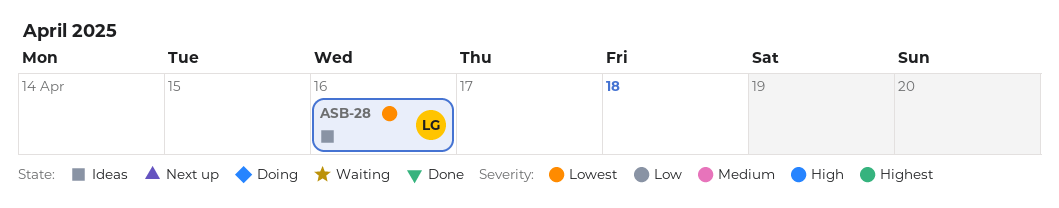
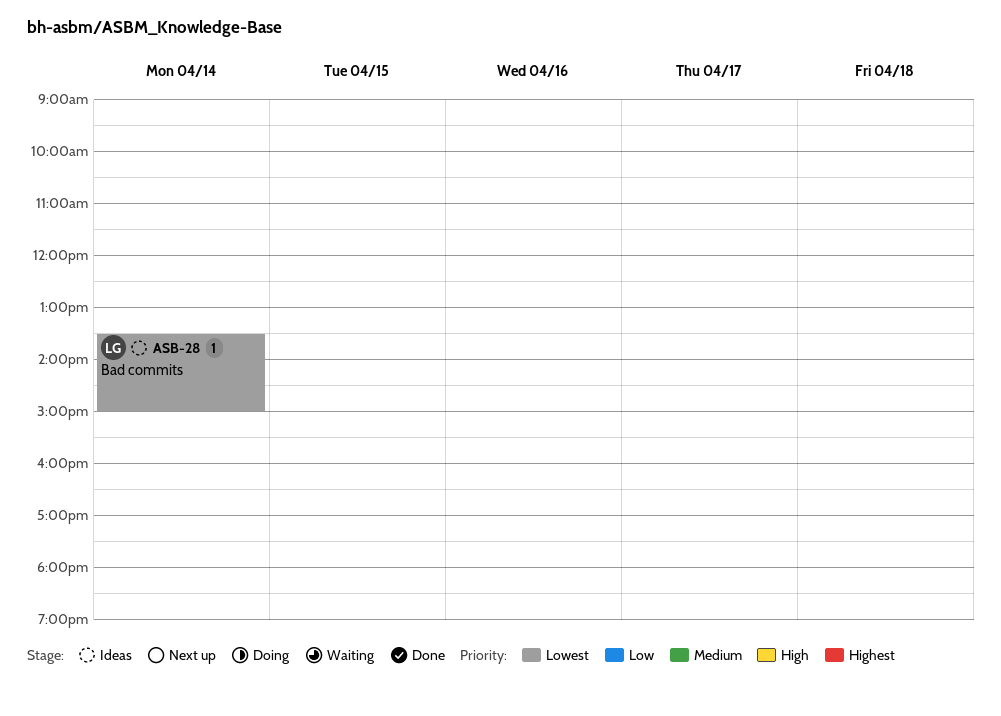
ASB-28, day: Apr 16 -> Apr 14

